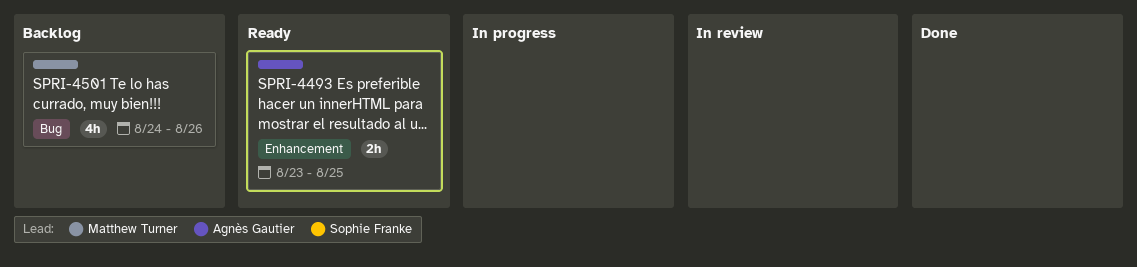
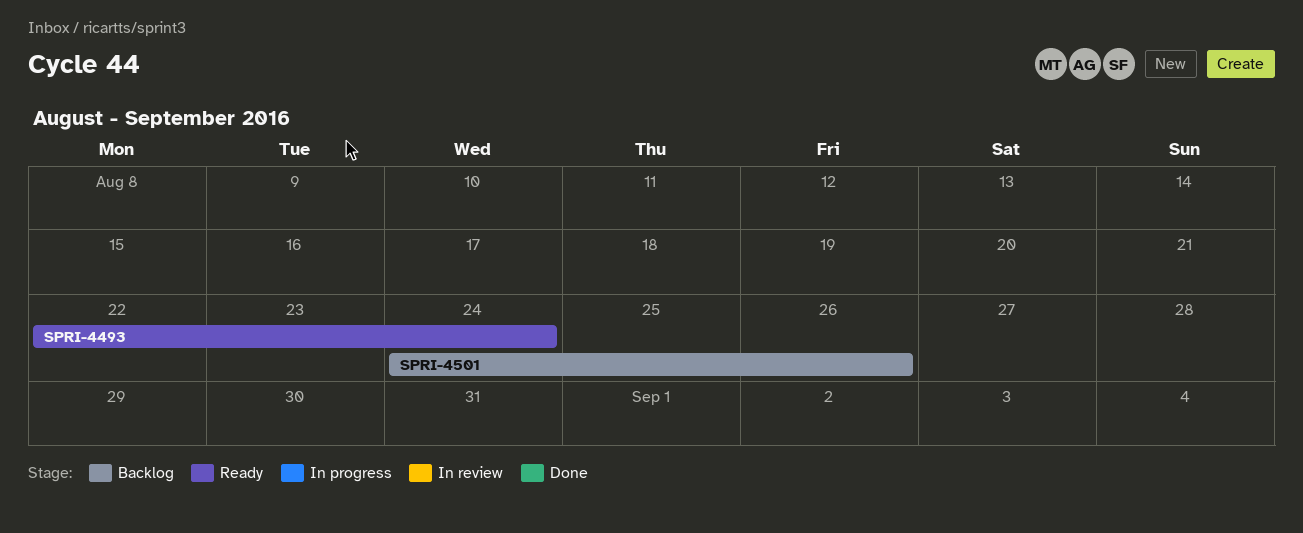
SPRI-4493, start: Aug 23 -> Aug 22
SPRI-4493, due: Aug 25 -> Aug 24

